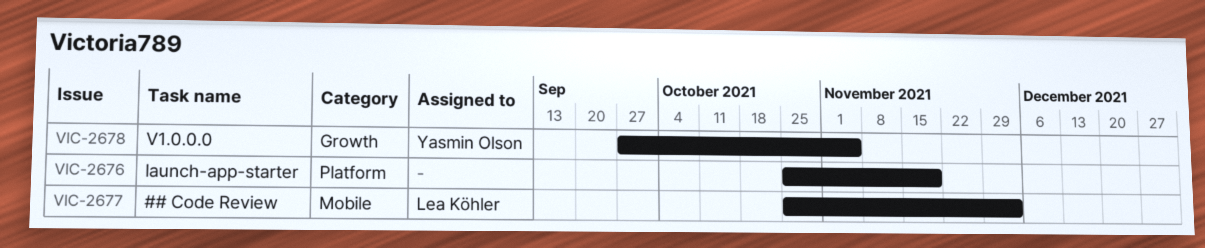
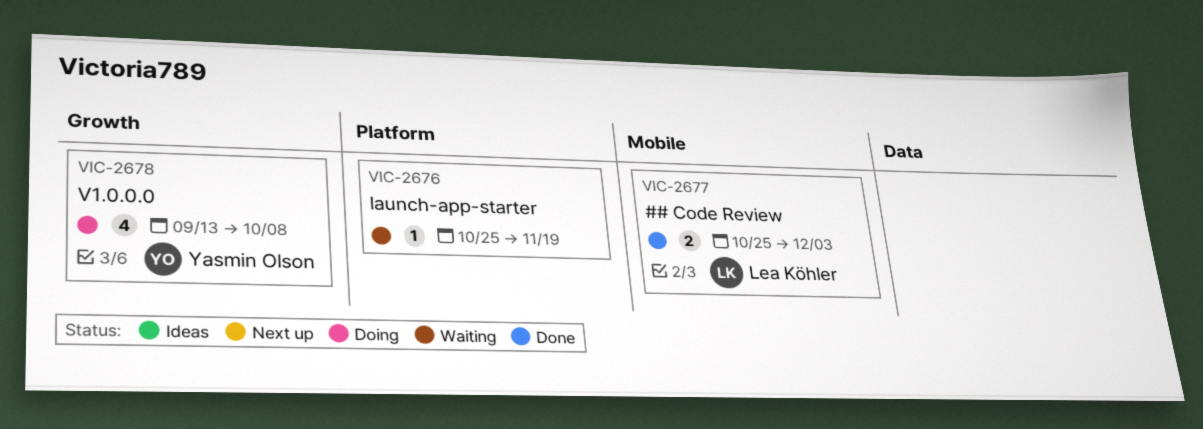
VIC-2678, start: Sep 27 -> Sep 13
VIC-2678, due: Nov 5 -> Oct 8

